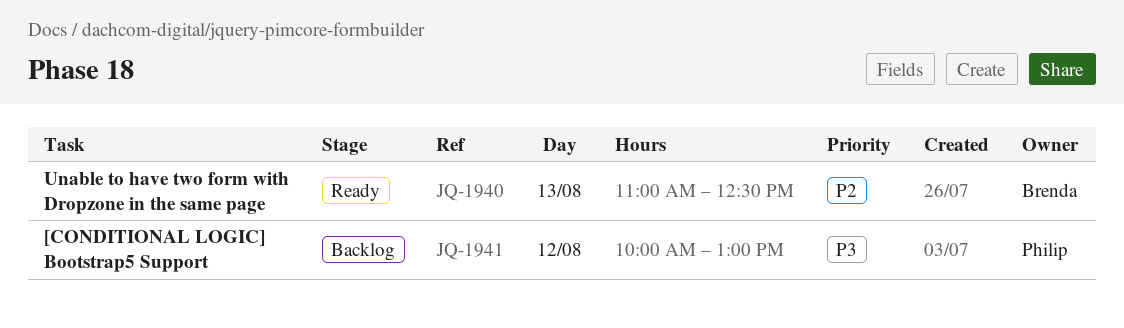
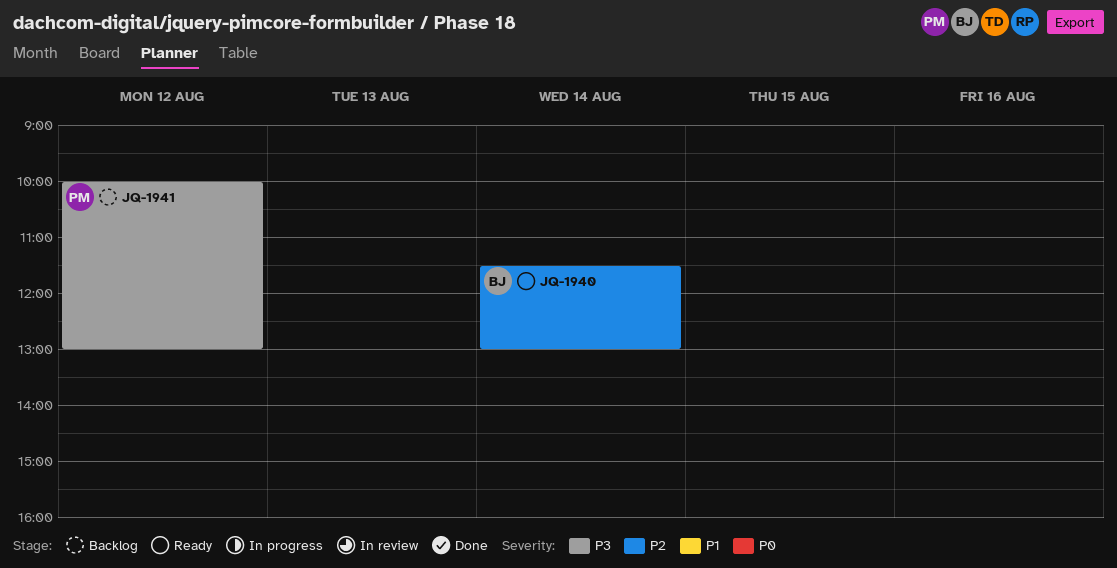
JQ-1940, day: Aug 13 -> Aug 14
JQ-1940, begins: 11:00 -> 11:30
JQ-1940, ends: 12:30 -> 13:00

